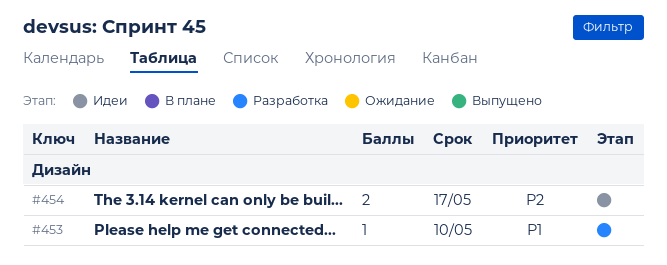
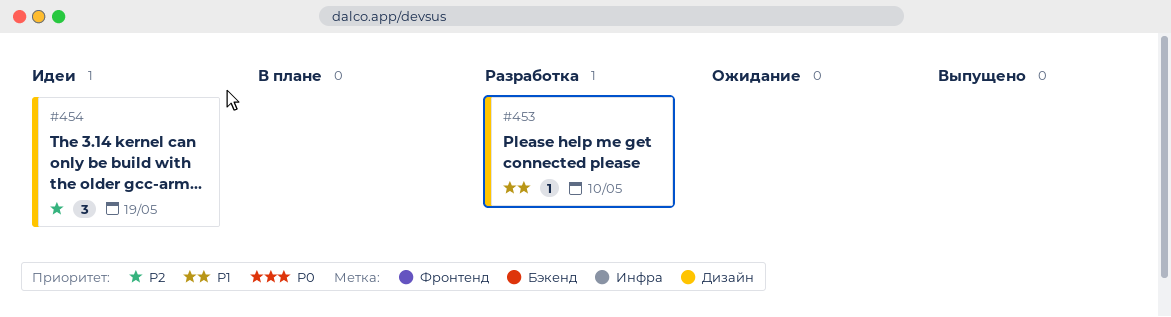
#454, estimate: 2 -> 3
#454, due: May 17 -> May 19

